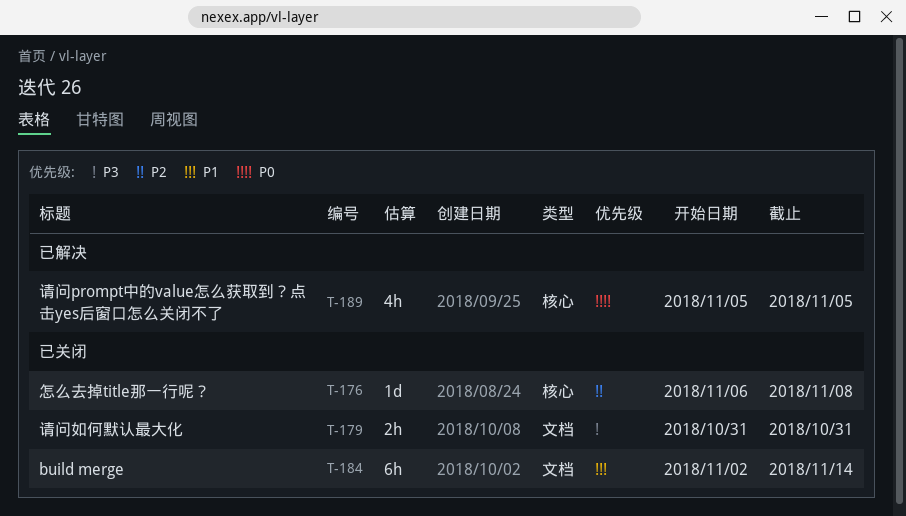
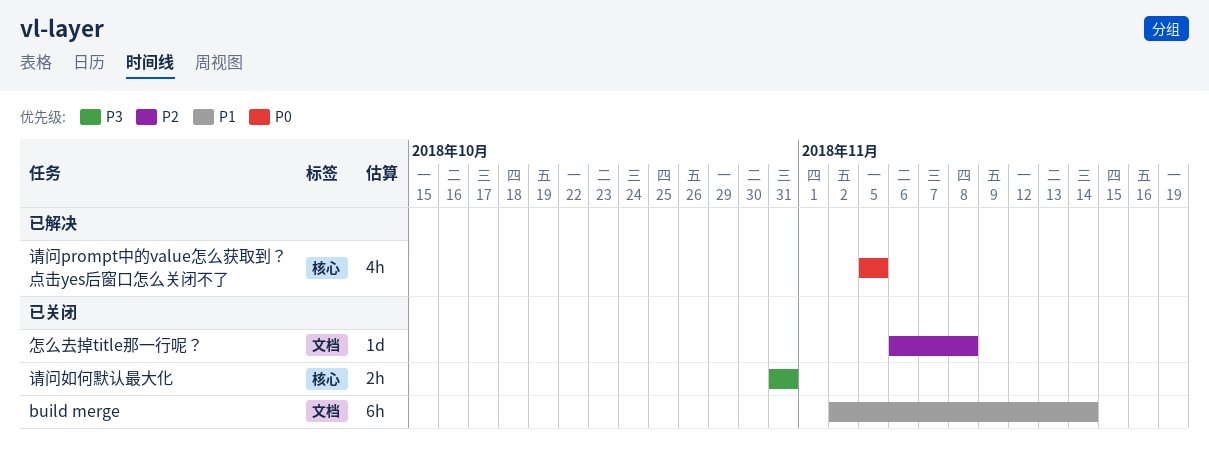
怎么去掉title那一行呢？, label: 核心 -> 文档
请问如何默认最大化, label: 文档 -> 核心

